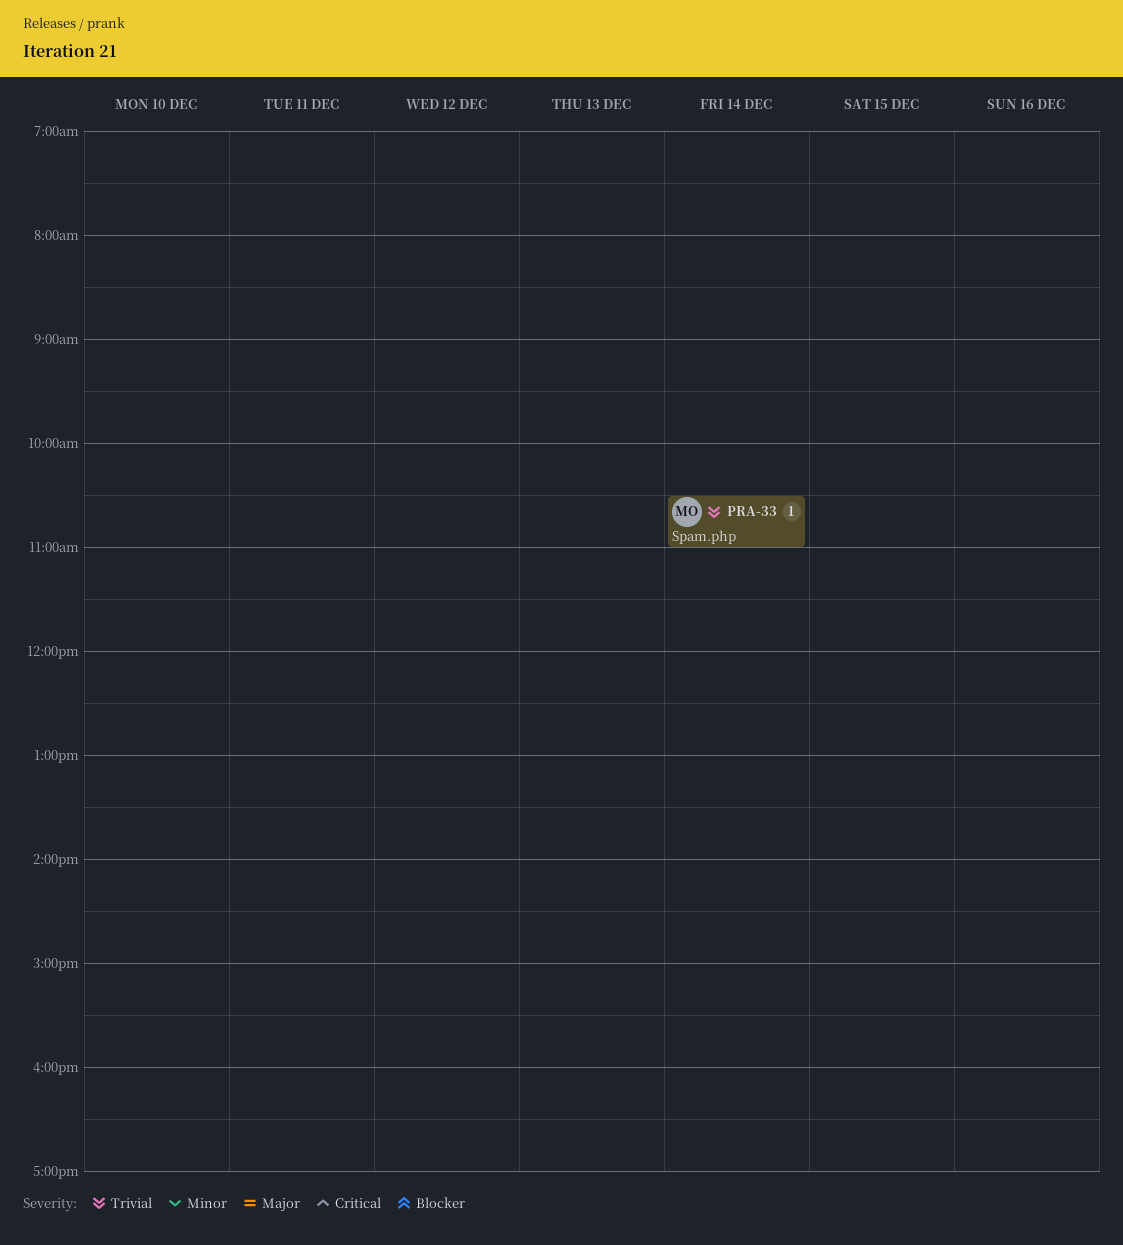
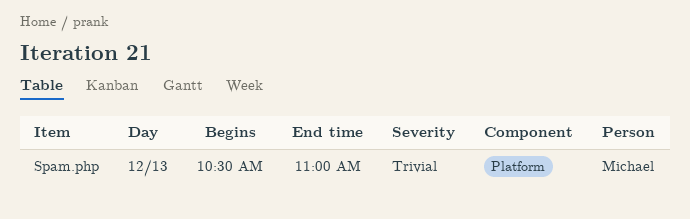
Spam.php, day: Dec 14 -> Dec 13

